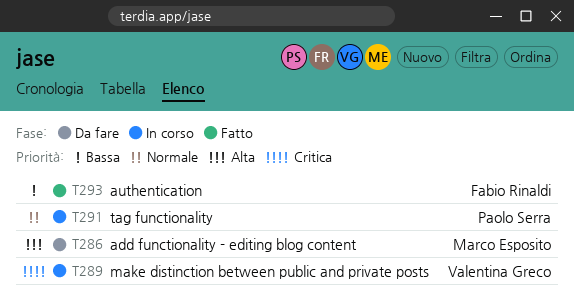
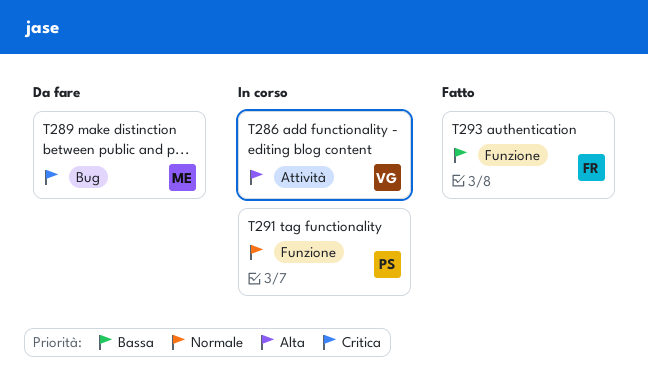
T286, status: Da fare -> In corso
T286, owner: Marco Esposito -> Valentina Greco
T289, status: In corso -> Da fare
T289, owner: Valentina Greco -> Marco Esposito

